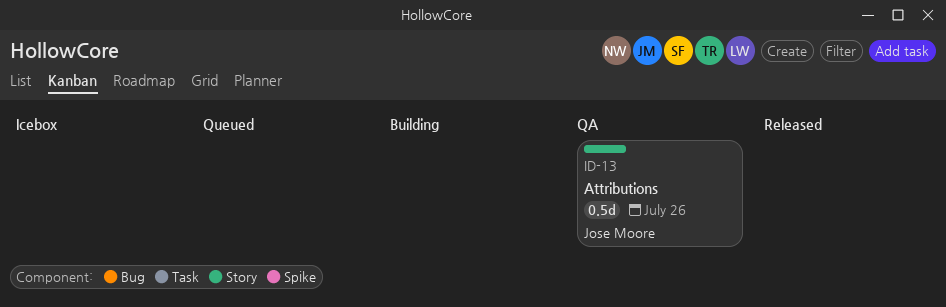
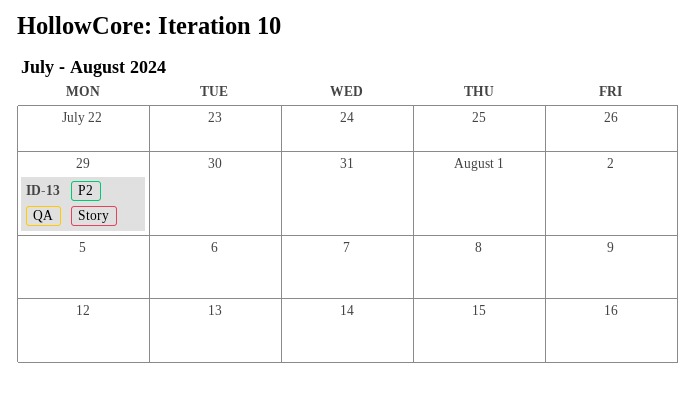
ID-13, due: Jul 26 -> Jul 29

